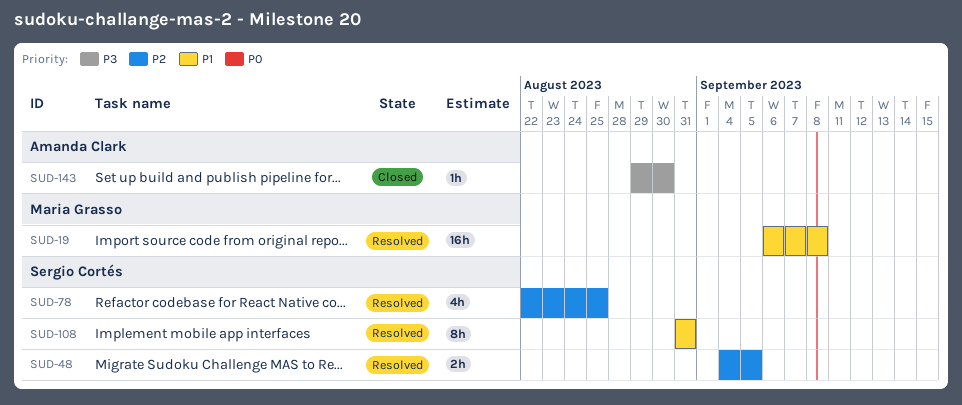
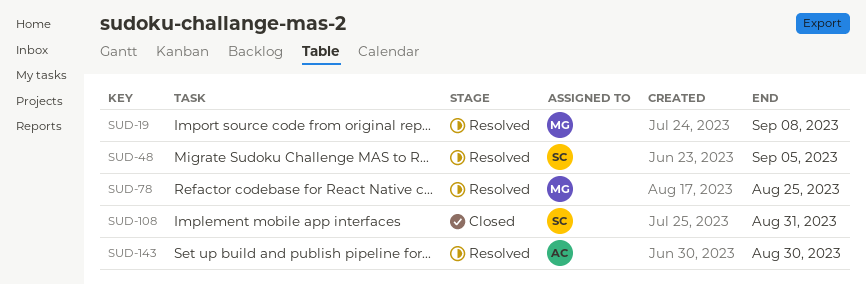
SUD-78, owner: Sergio Cortés -> Maria Grasso
SUD-108, status: Resolved -> Closed
SUD-143, status: Closed -> Resolved

